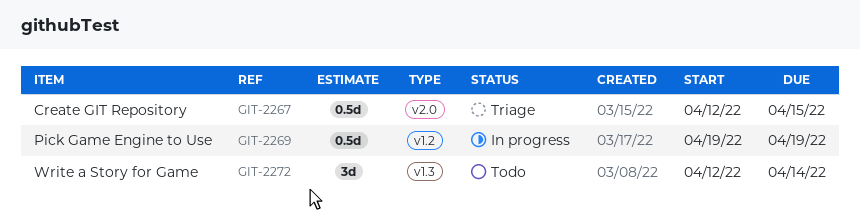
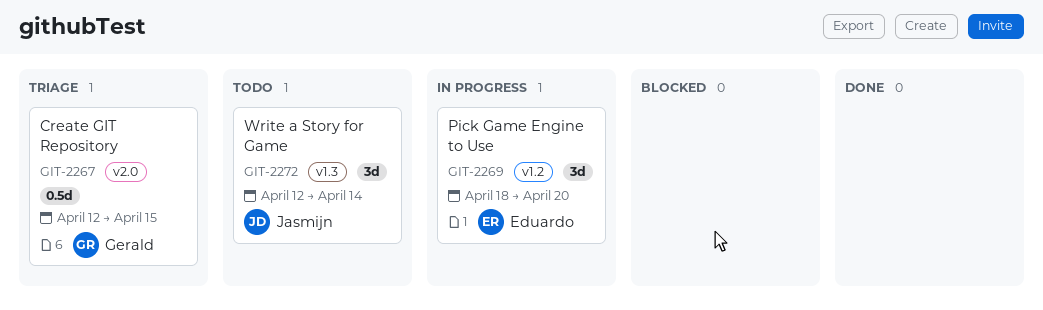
GIT-2269, estimate: 0.5d -> 3d
GIT-2269, start: Apr 19 -> Apr 18
GIT-2269, due: Apr 19 -> Apr 20

